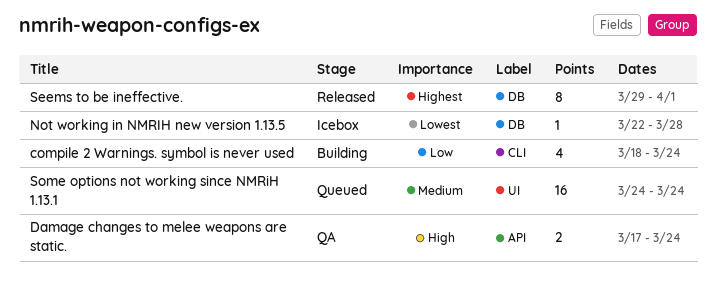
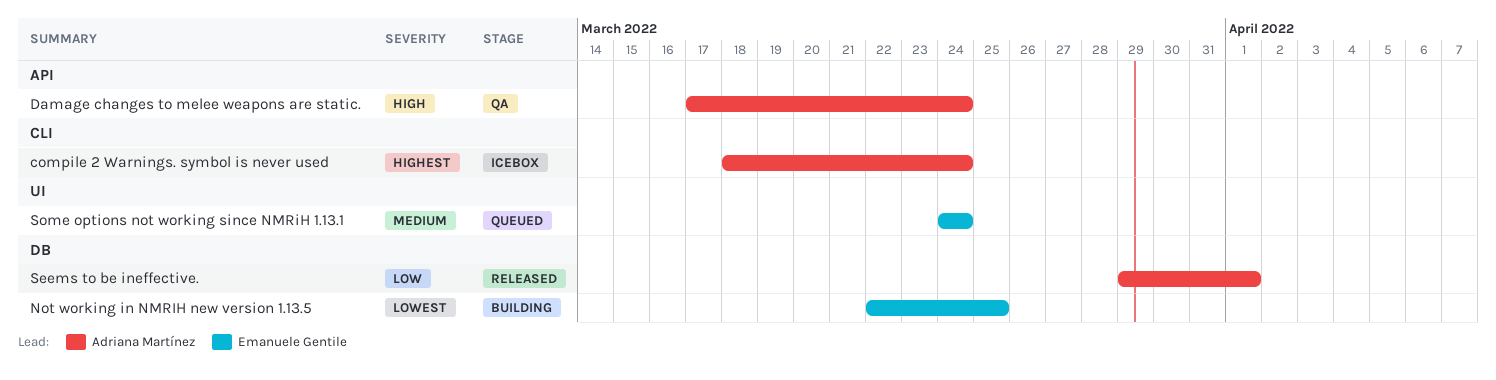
compile 2 Warnings. symbol is never used, status: Building -> Icebox
compile 2 Warnings. symbol is never used, priority: Low -> Highest
Not working in NMRIH new version 1.13.5, status: Icebox -> Building
Not working in NMRIH new version 1.13.5, due: Mar 28 -> Mar 25
Seems to be ineffective., priority: Highest -> Low

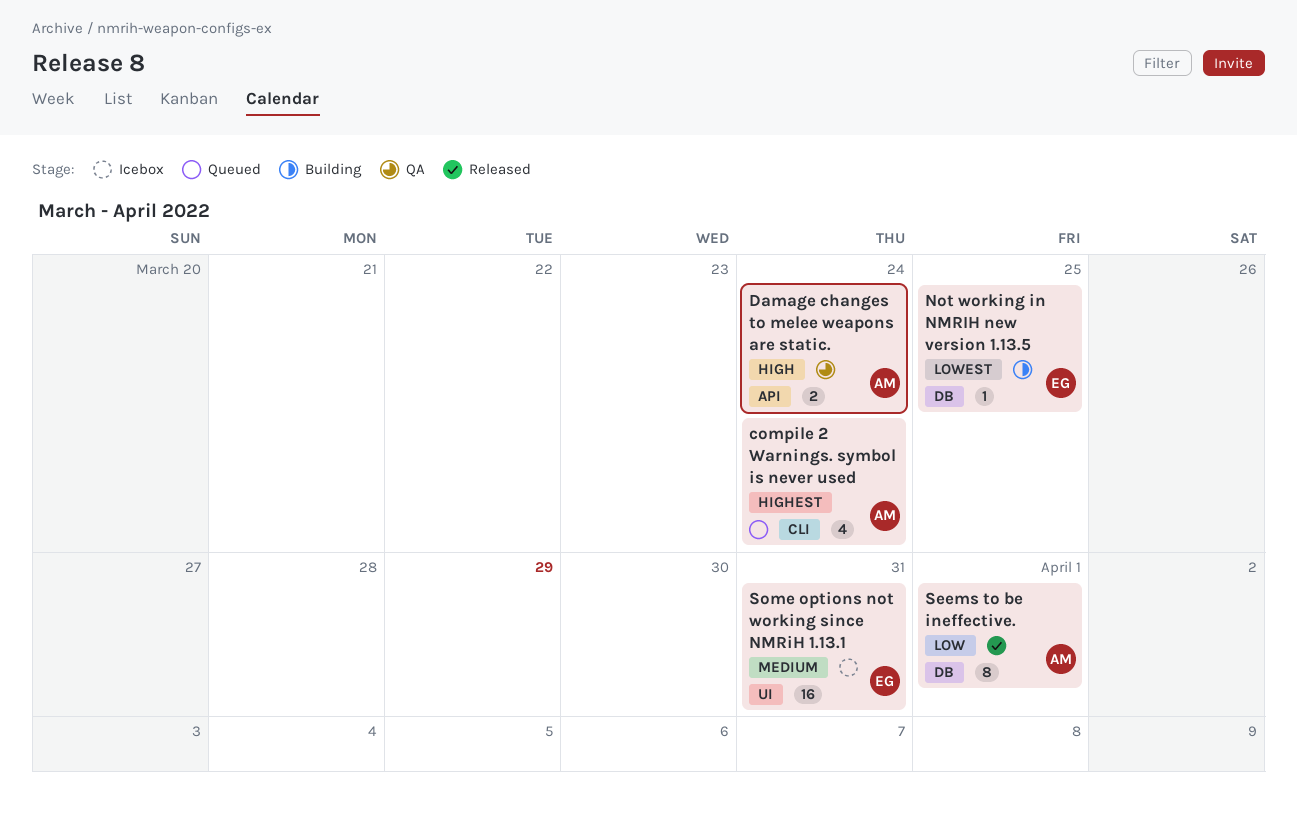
compile 2 Warnings. symbol is never used, status: Icebox -> Queued
Some options not working since NMRiH 1.13.1, status: Queued -> Icebox
Some options not working since NMRiH 1.13.1, due: Mar 24 -> Mar 31

